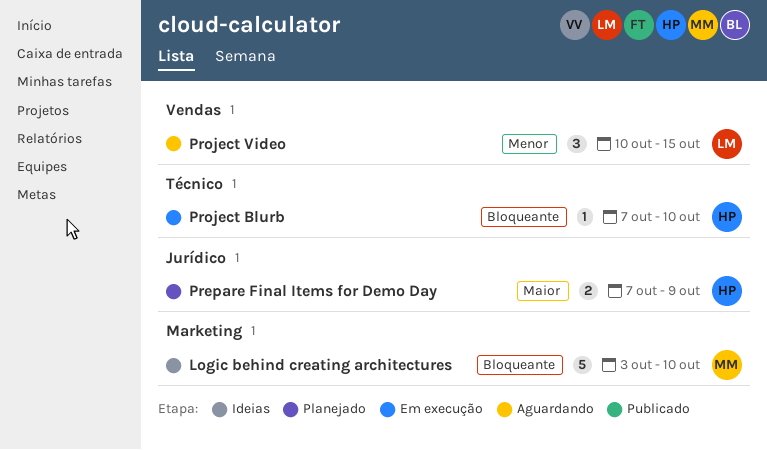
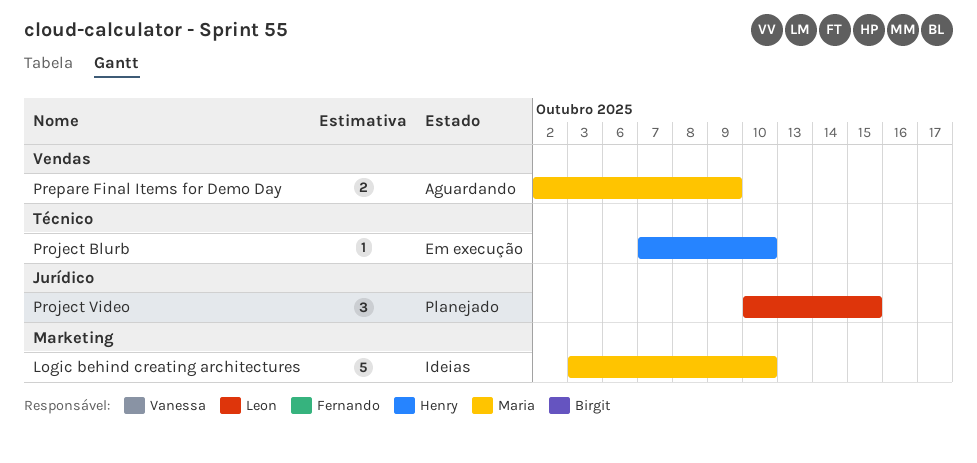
Prepare Final Items for Demo Day, status: Planejado -> Aguardando
Prepare Final Items for Demo Day, owner: Henry -> Maria
Prepare Final Items for Demo Day, label: Jurídico -> Vendas
Prepare Final Items for Demo Day, start: Oct 7 -> Oct 2
Project Video, status: Aguardando -> Planejado
Project Video, label: Vendas -> Jurídico

